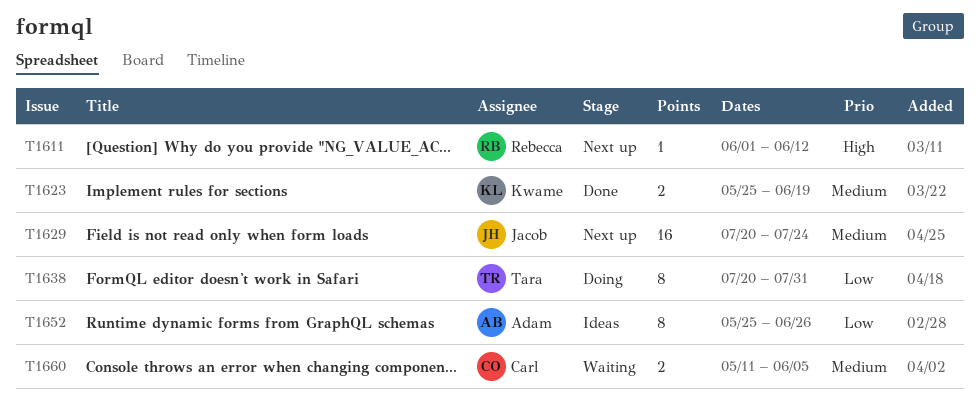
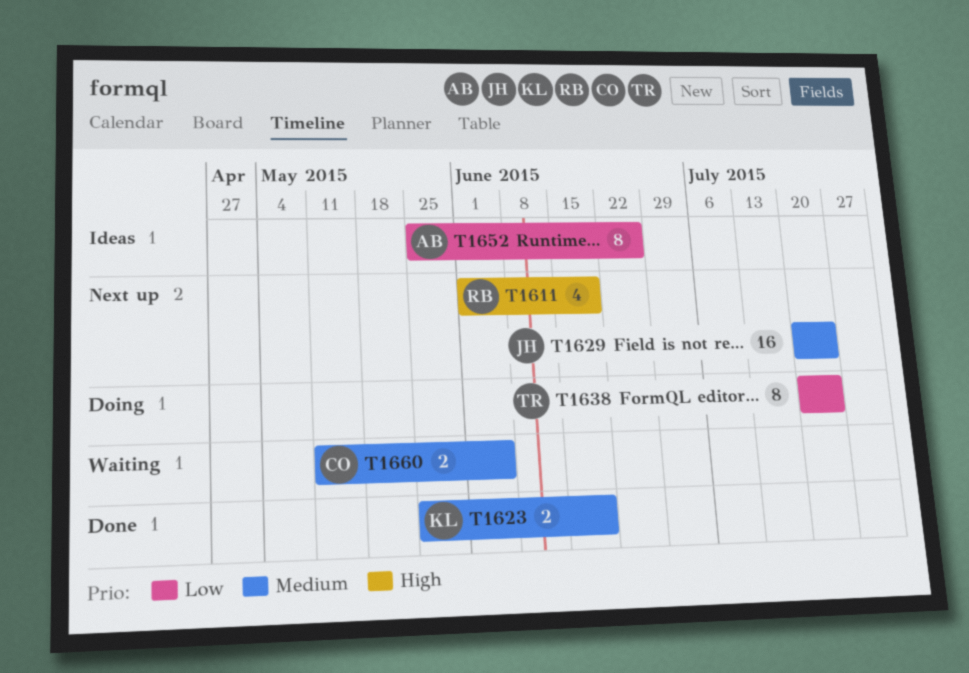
T1611, estimate: 1 -> 4
T1611, due: Jun 12 -> Jun 19
T1638, due: Jul 31 -> Jul 24

